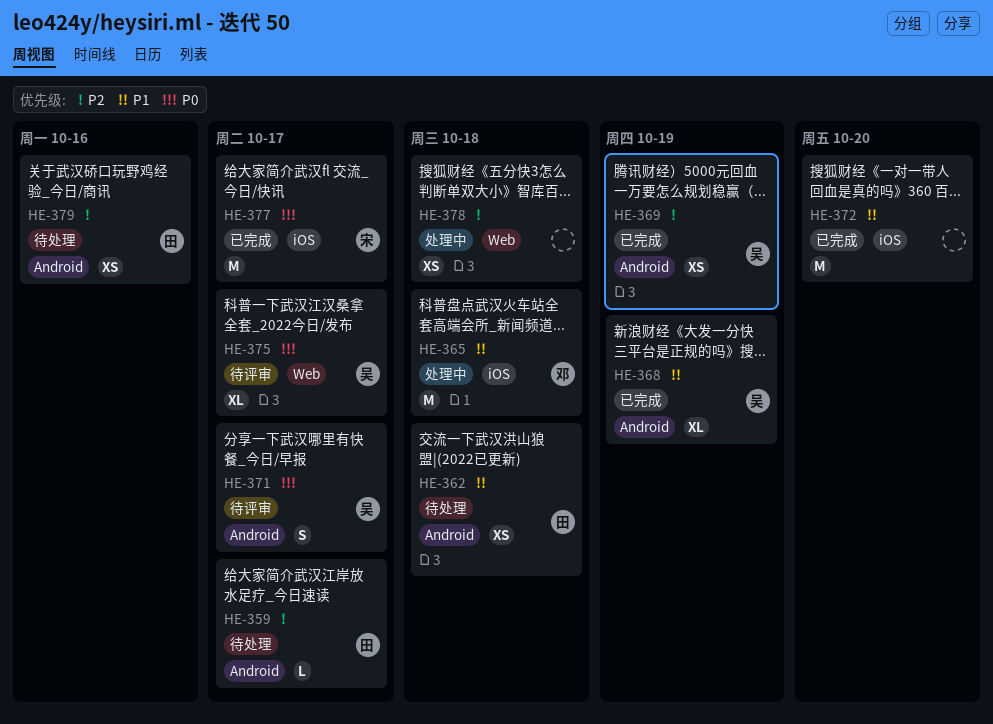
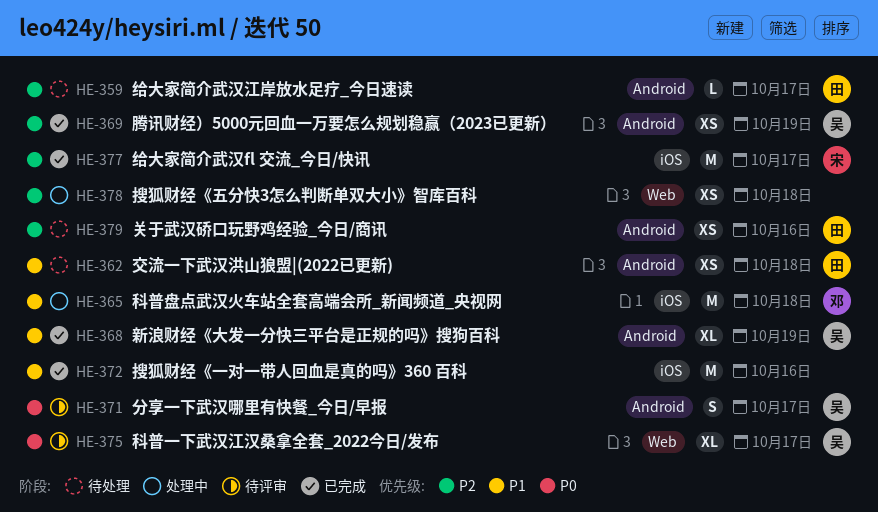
HE-372, due: Oct 20 -> Oct 16
HE-377, priority: P0 -> P2

